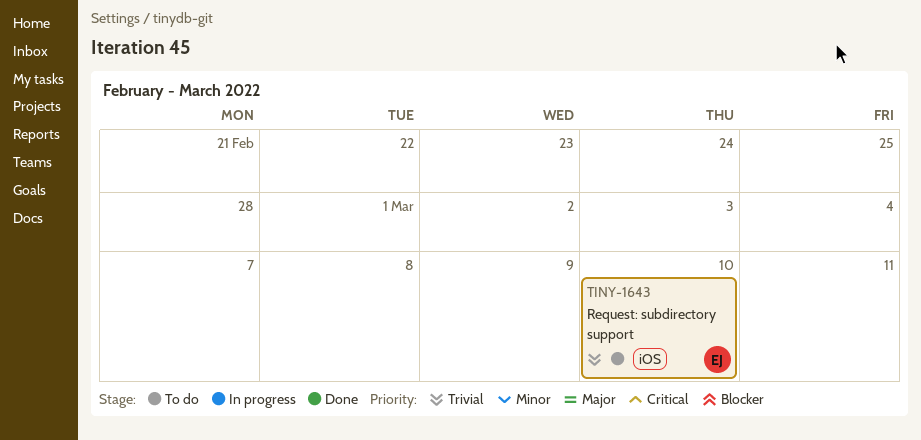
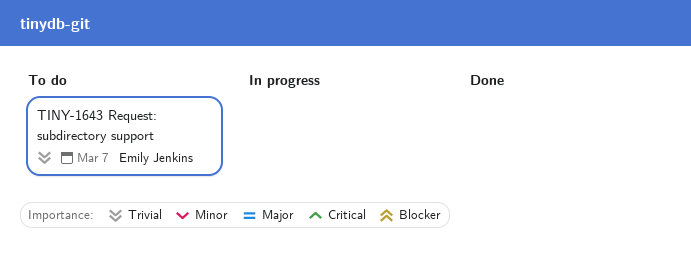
TINY-1643, due: Mar 10 -> Mar 7

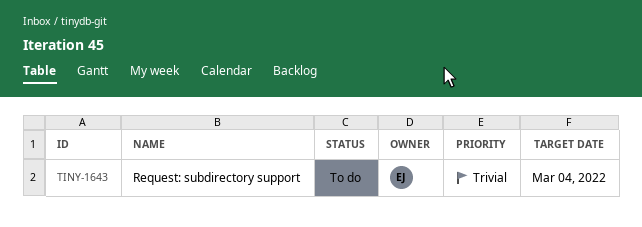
TINY-1643, due: Mar 7 -> Mar 4

